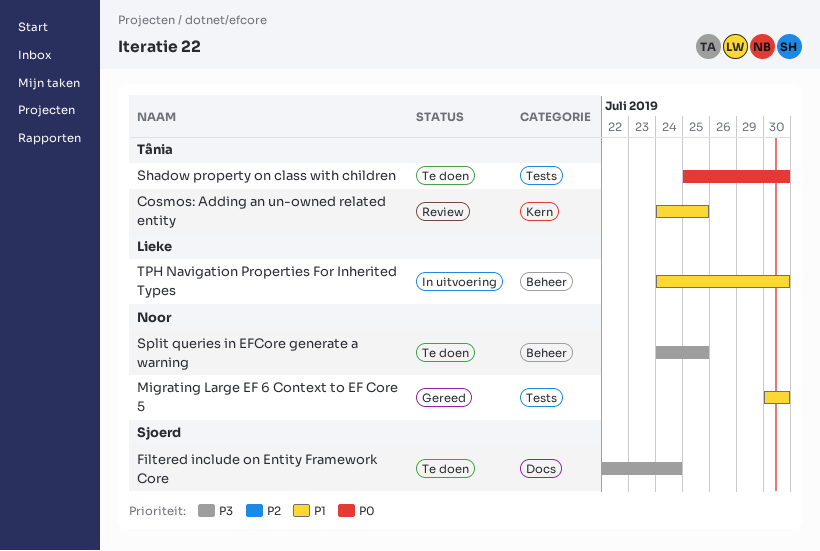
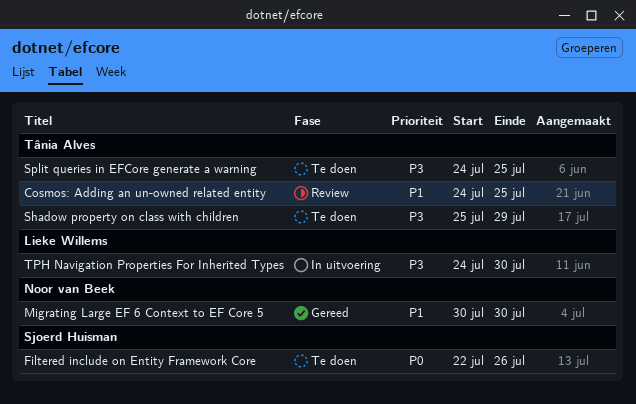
Filtered include on Entity Framework Core, priority: P3 -> P0
Filtered include on Entity Framework Core, due: Jul 24 -> Jul 26
Shadow property on class with children, priority: P0 -> P3
Shadow property on class with children, due: Jul 30 -> Jul 29
Split queries in EFCore generate a warning, owner: Noor van Beek -> Tânia Alves
TPH Navigation Properties For Inherited Types, priority: P1 -> P3

